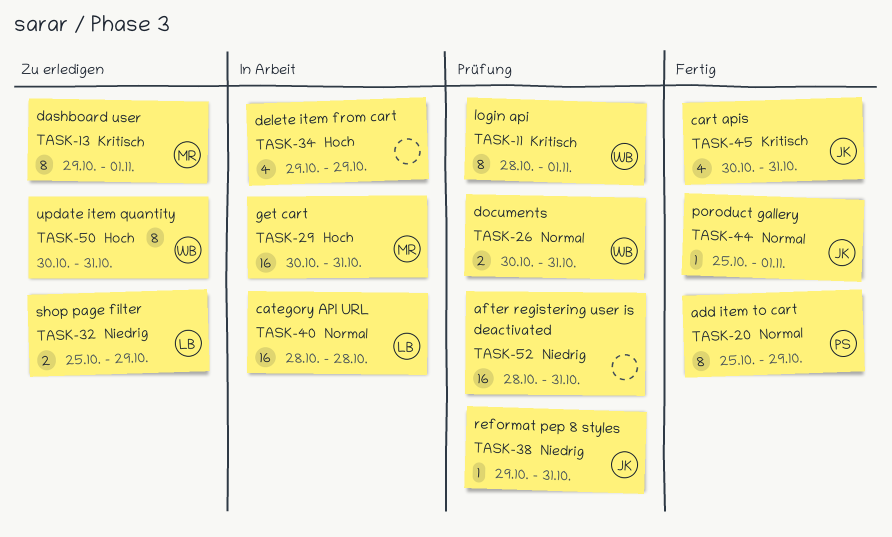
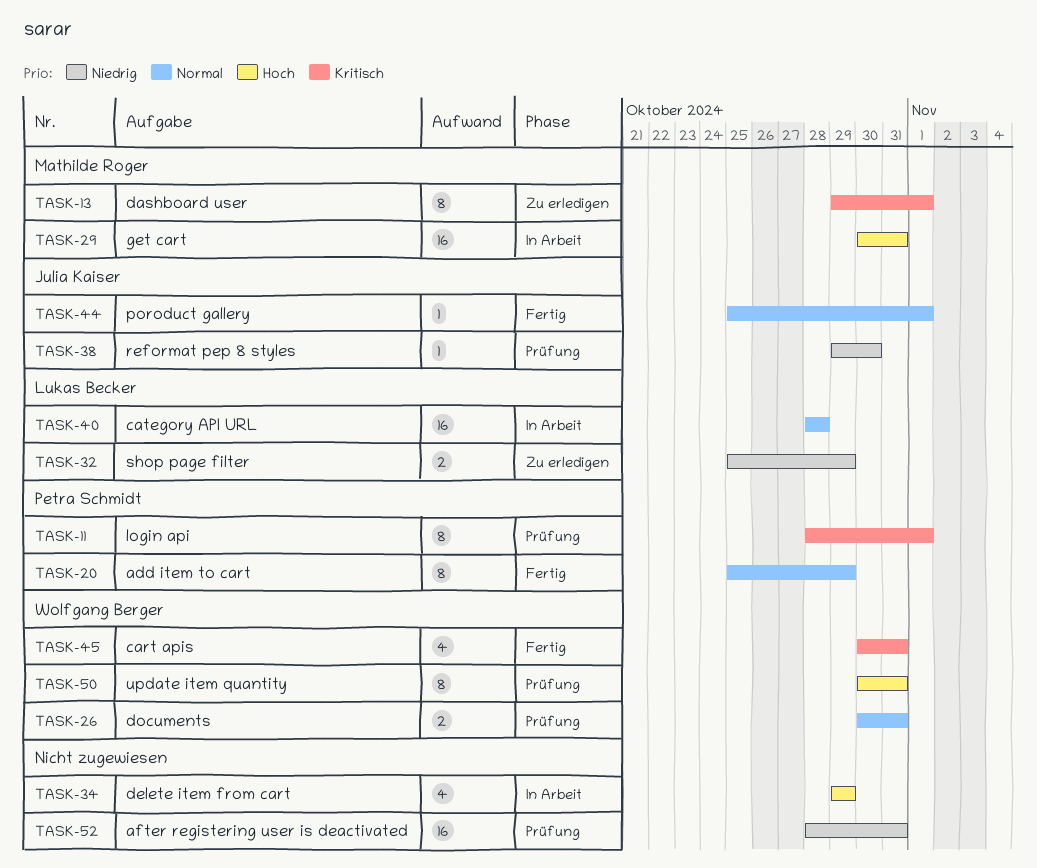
TASK-11, owner: Wolfgang Berger -> Petra Schmidt
TASK-38, due: Oct 31 -> Oct 30
TASK-45, owner: Julia Kaiser -> Wolfgang Berger
TASK-50, status: Zu erledigen -> Prüfung

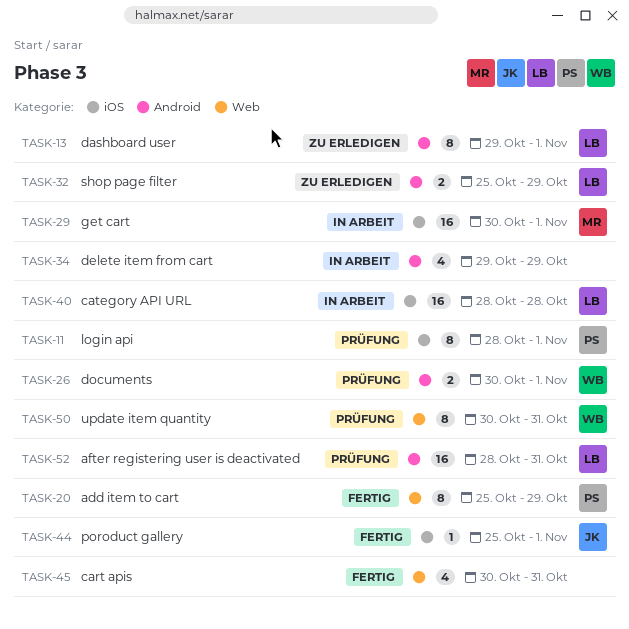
TASK-13, owner: Mathilde Roger -> Lukas Becker
TASK-26, due: Oct 31 -> Nov 1
TASK-29, due: Oct 31 -> Nov 1
TASK-38: present -> none
TASK-45, owner: Wolfgang Berger -> none
TASK-52, owner: none -> Lukas Becker

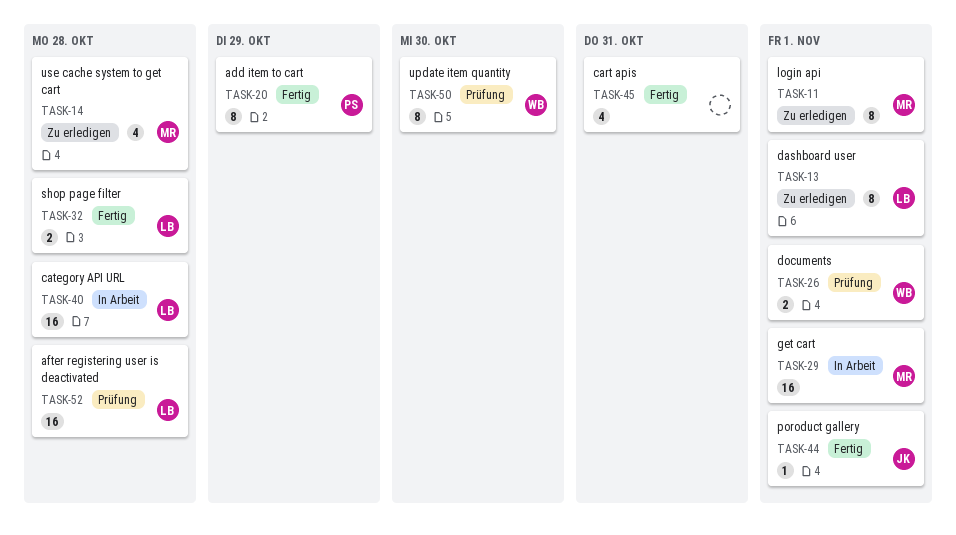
TASK-11, status: Prüfung -> Zu erledigen
TASK-11, owner: PS -> MR
TASK-14: none -> present
TASK-32, status: Zu erledigen -> Fertig
TASK-32, due: Oct 29 -> Oct 28
TASK-34: present -> none
TASK-50, due: Oct 31 -> Oct 30
TASK-52, due: Oct 31 -> Oct 28

